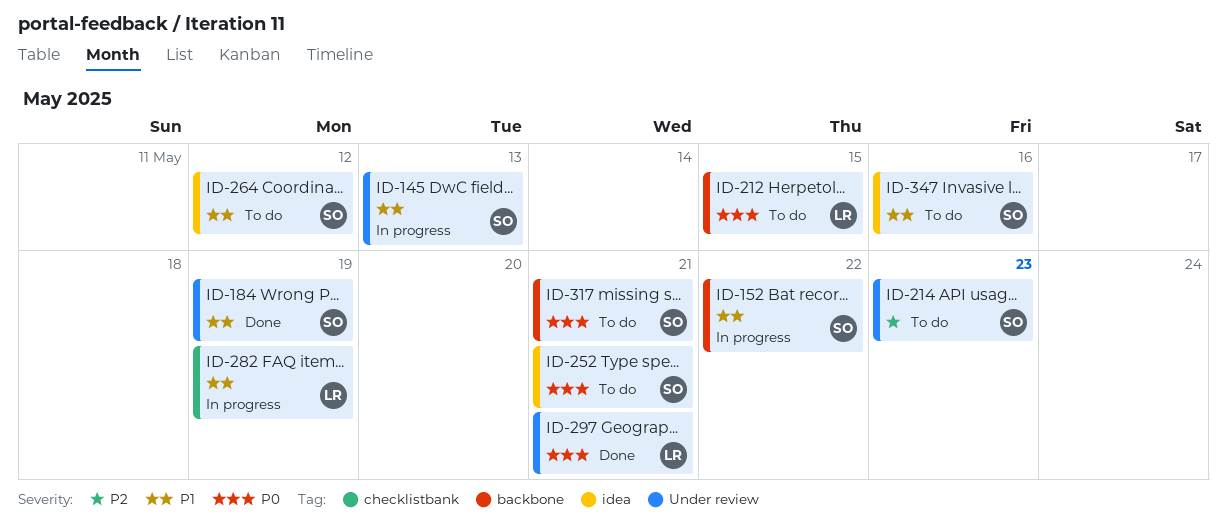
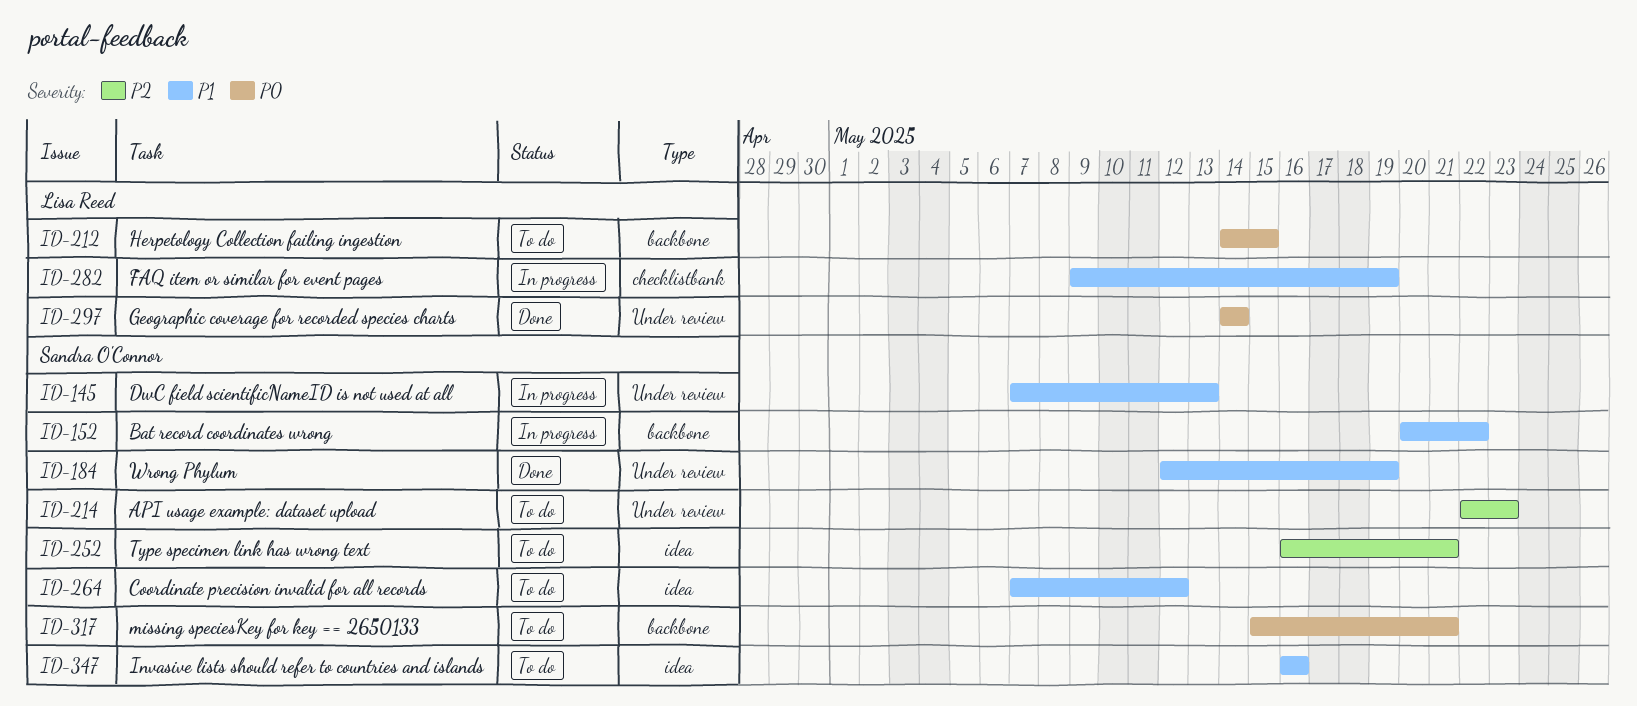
ID-252, priority: P0 -> P2
ID-297, due: May 21 -> May 14

